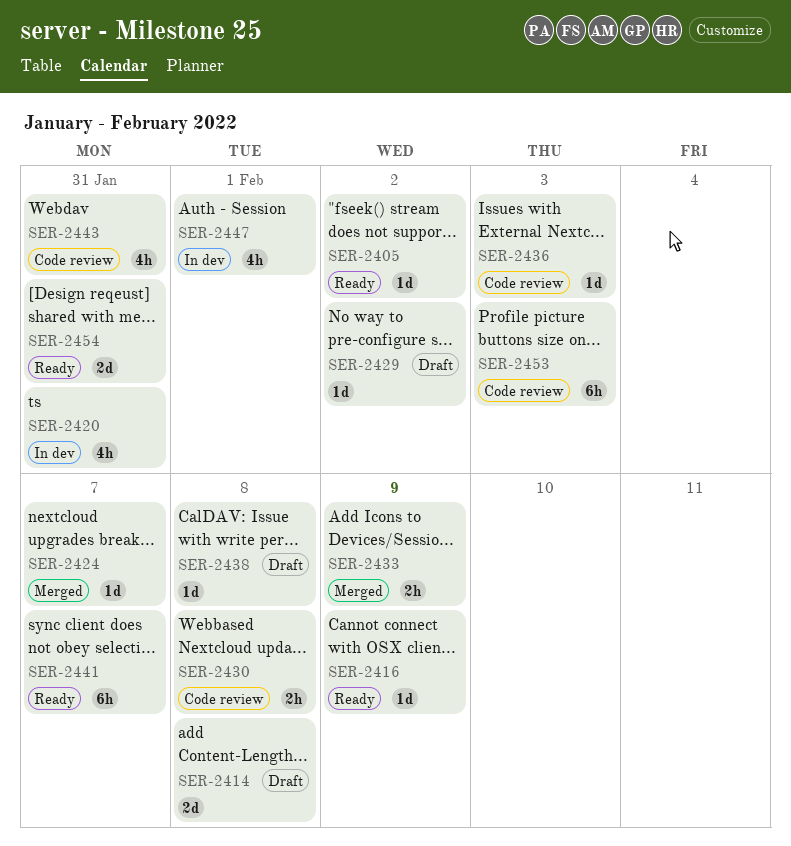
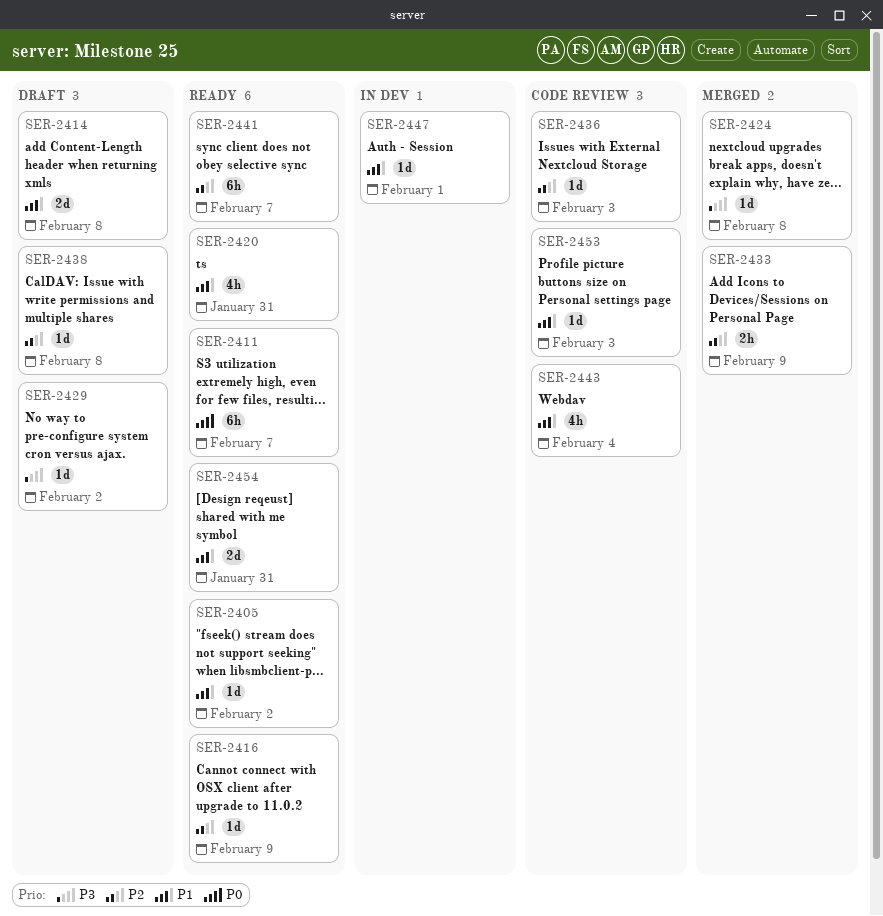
SER-2411: none -> present
SER-2420, status: In dev -> Ready
SER-2424, due: Feb 7 -> Feb 8
SER-2430: present -> none
SER-2443, due: Jan 31 -> Feb 4
SER-2447, estimate: 4h -> 1d
SER-2453, estimate: 6h -> 1d

